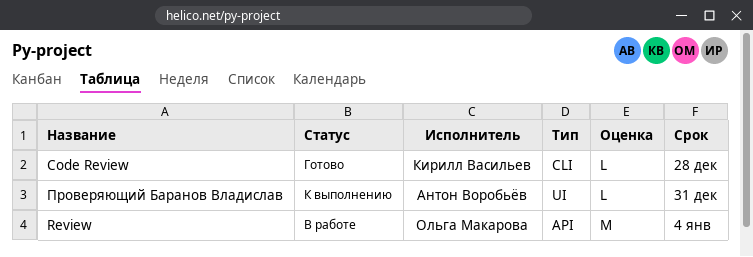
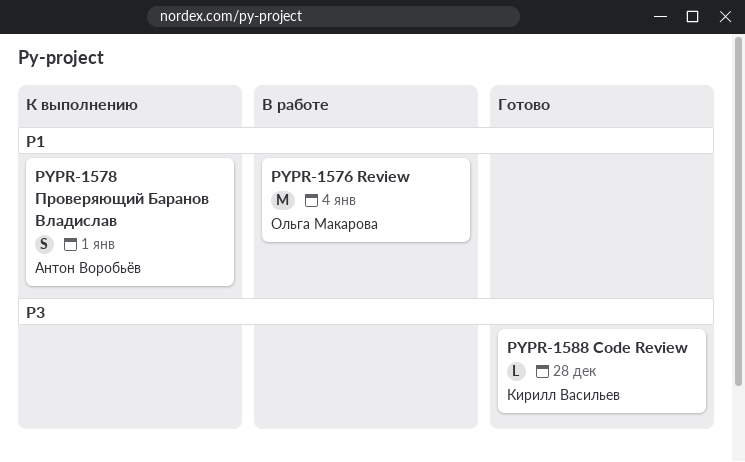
Проверяющий Баранов Владислав, estimate: L -> S
Проверяющий Баранов Владислав, due: Dec 31 -> Jan 1

